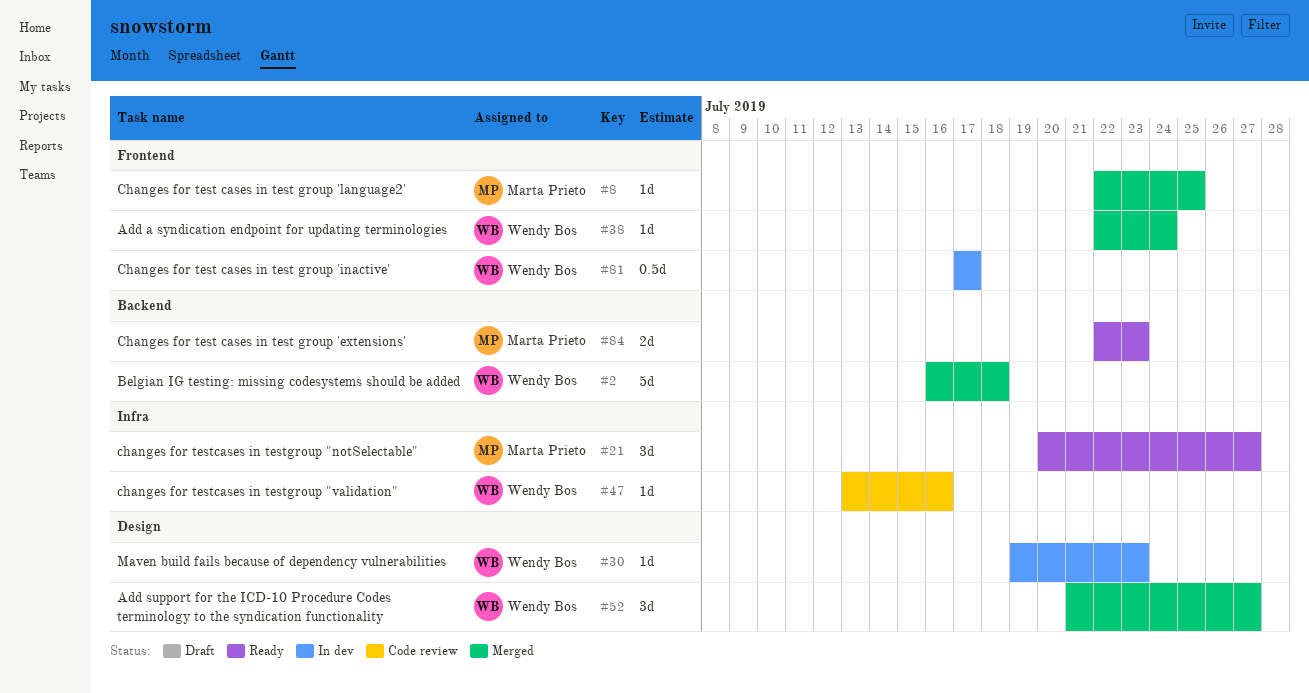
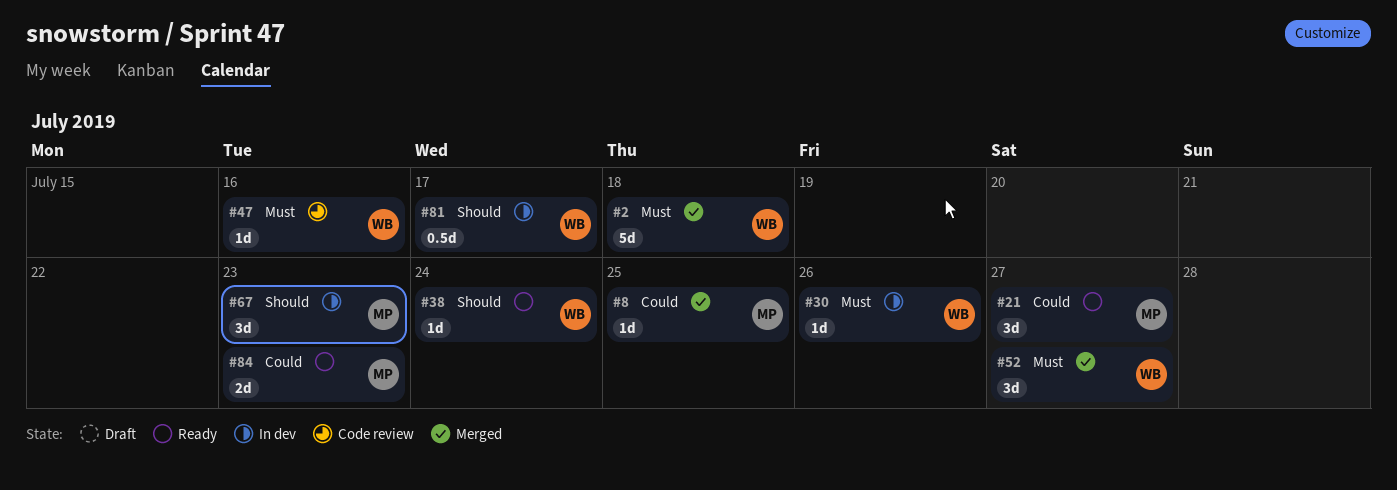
#30, due: Jul 23 -> Jul 26
#38, status: Merged -> Ready
#67: none -> present

